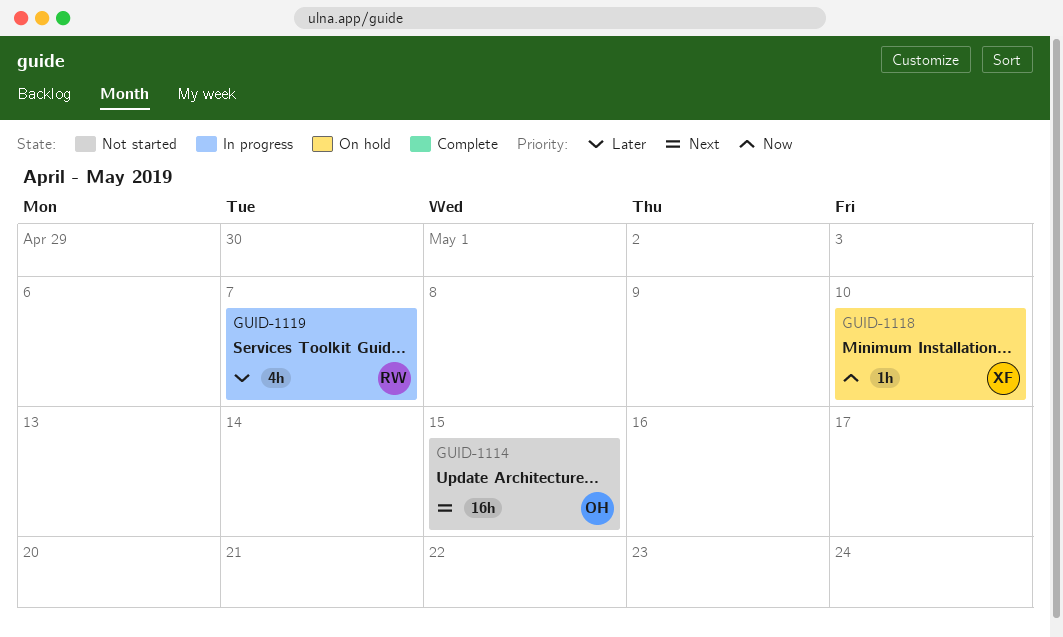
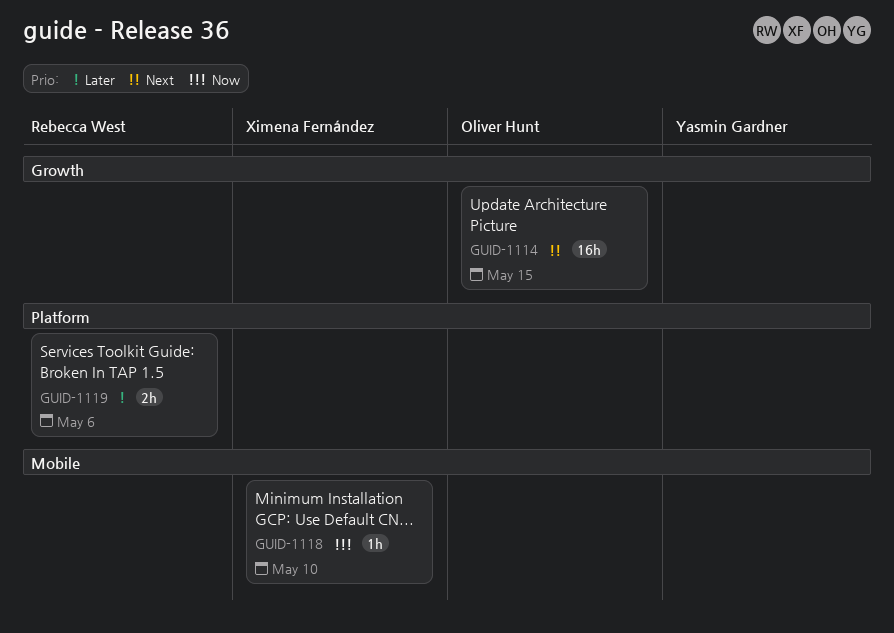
GUID-1119, estimate: 4h -> 2h
GUID-1119, due: May 7 -> May 6

